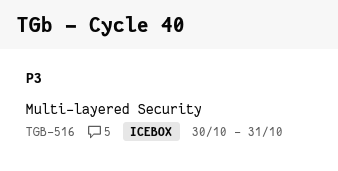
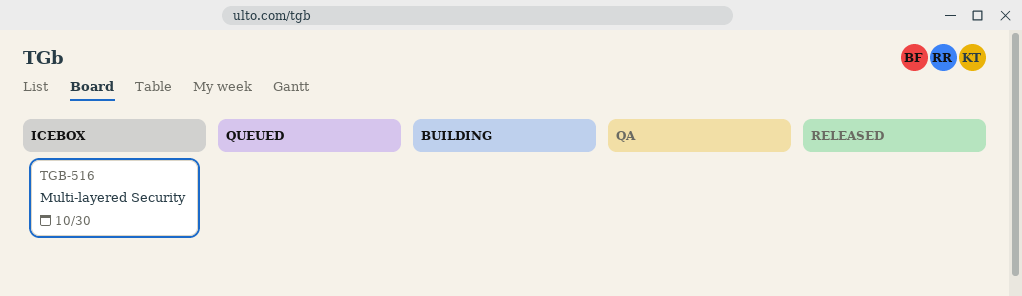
TGB-516, due: Oct 31 -> Oct 30

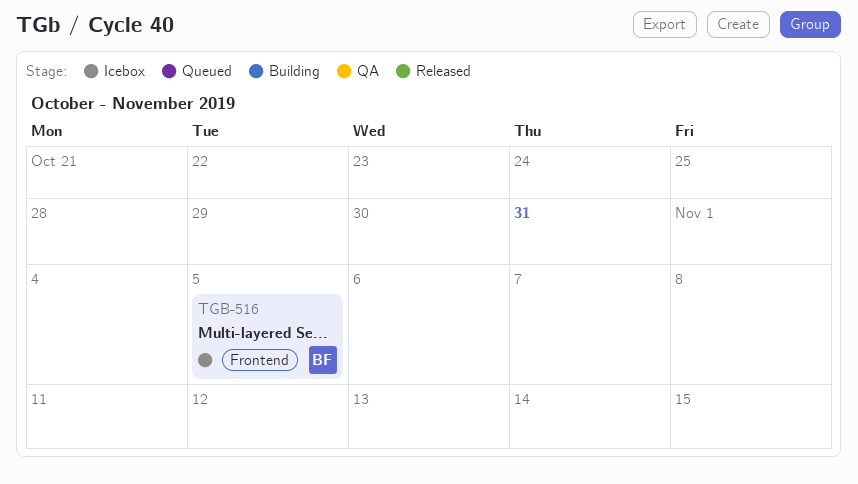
TGB-516, due: Oct 30 -> Nov 5

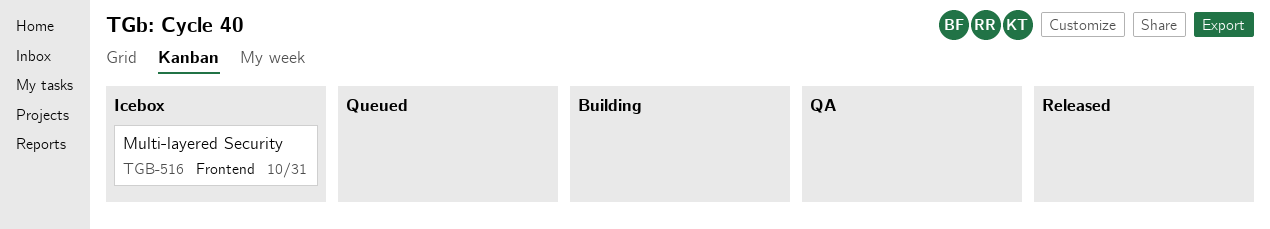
TGB-516, due: Nov 5 -> Oct 31

